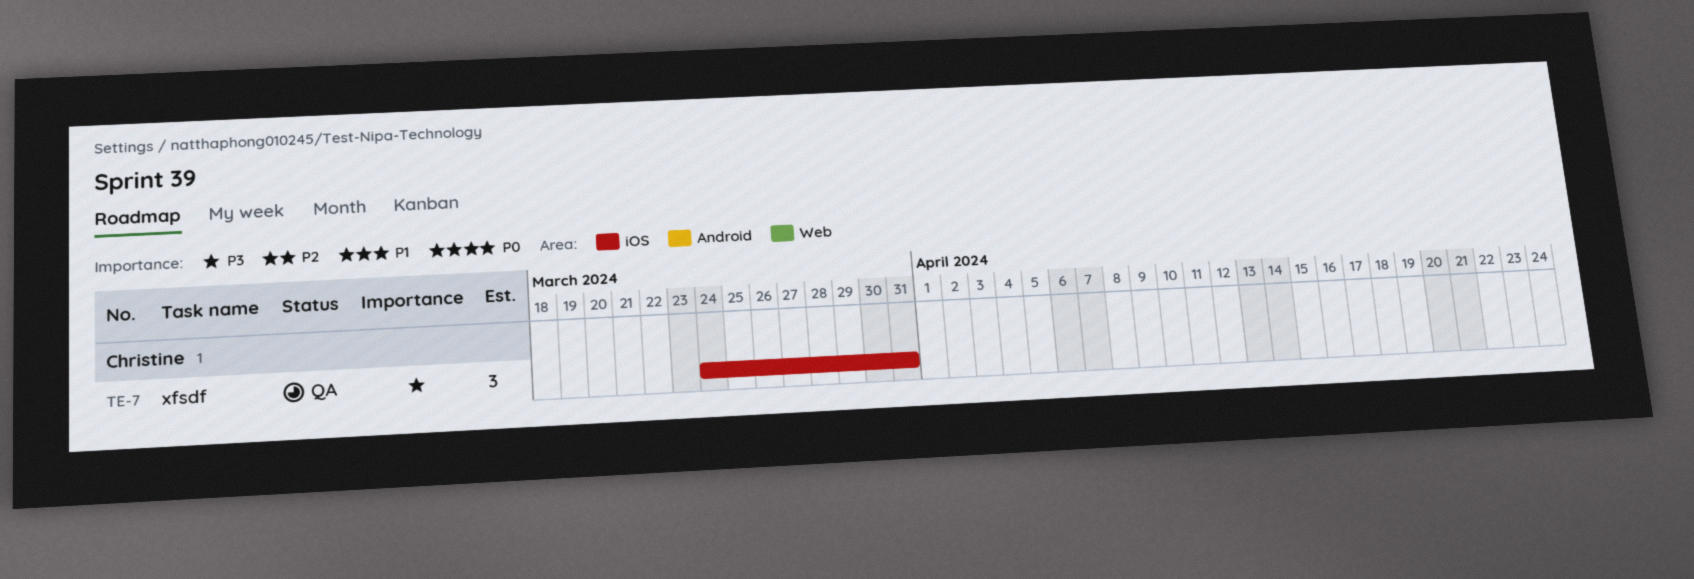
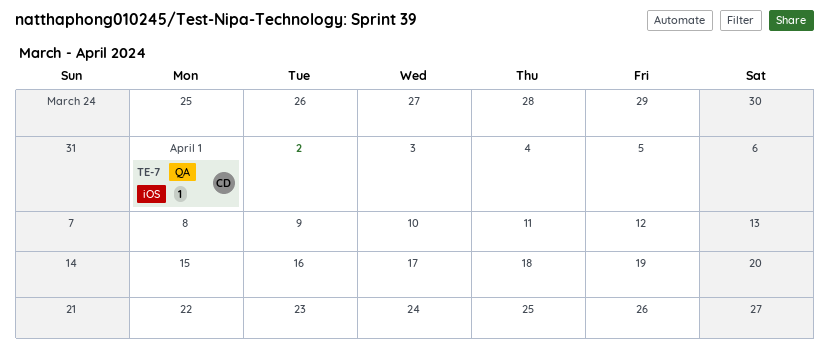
TE-7, estimate: 3 -> 1
TE-7, due: Mar 31 -> Apr 1

